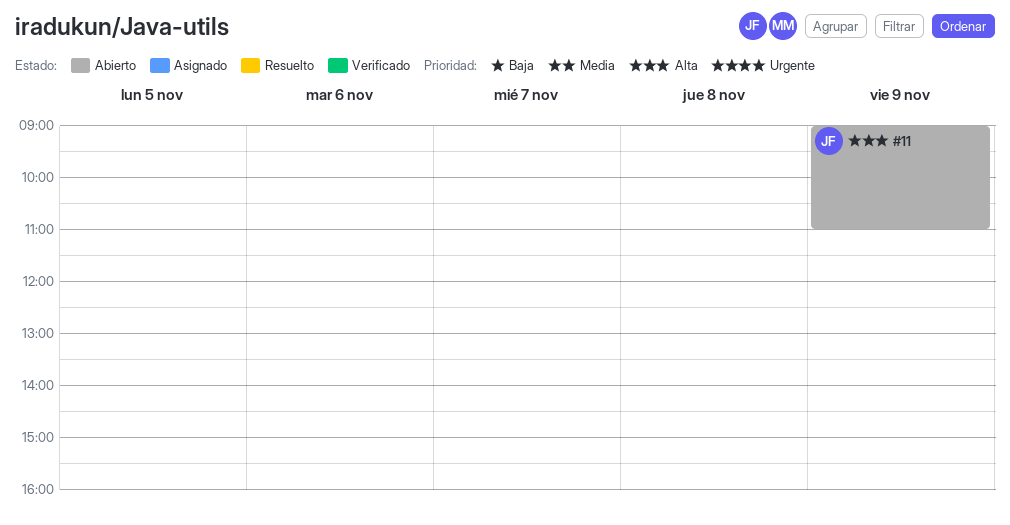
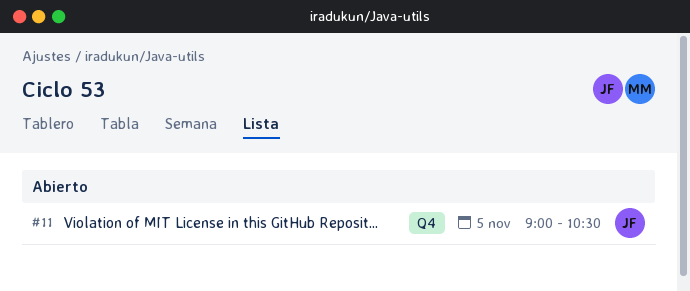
#11, day: Nov 9 -> Nov 5
#11, ends: 11:00 -> 10:30

